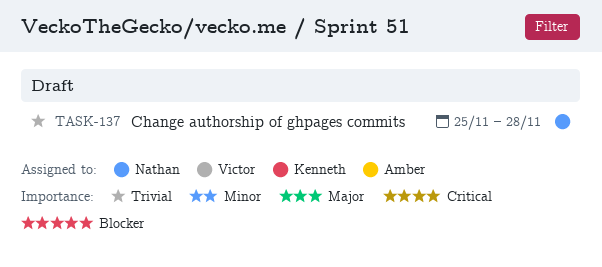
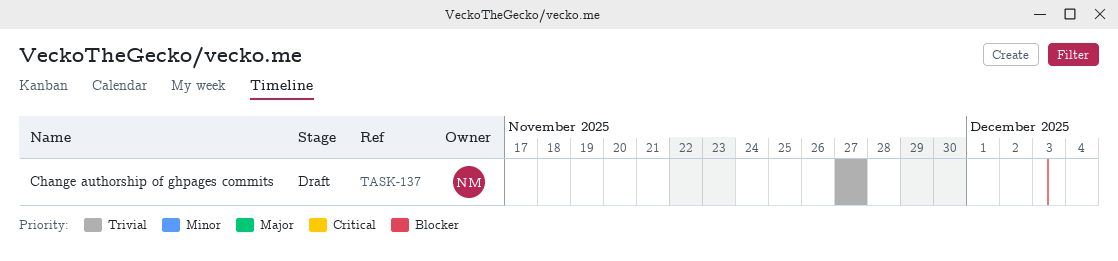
TASK-137, start: Nov 25 -> Nov 27
TASK-137, due: Nov 28 -> Nov 27

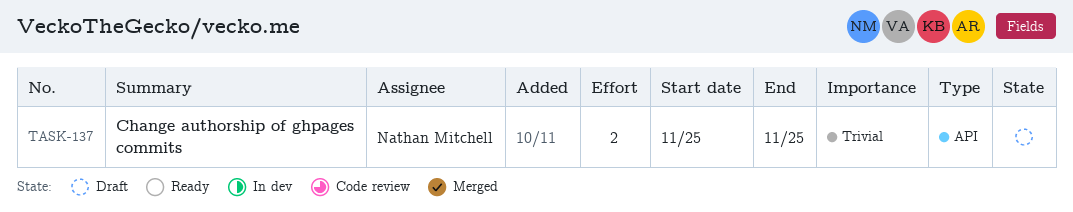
TASK-137, start: Nov 27 -> Nov 25
TASK-137, due: Nov 27 -> Nov 25

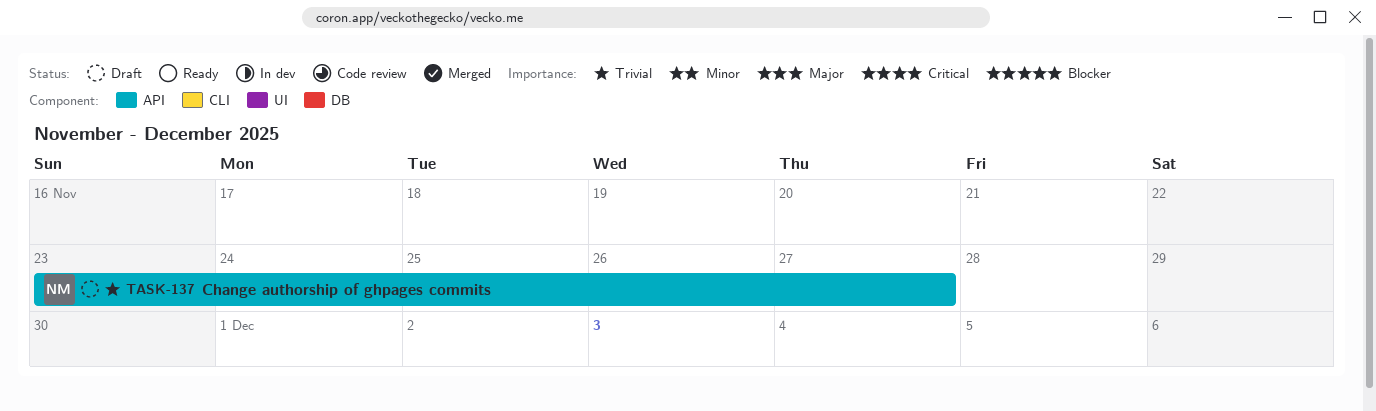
TASK-137, start: Nov 25 -> Nov 23
TASK-137, due: Nov 25 -> Nov 27

